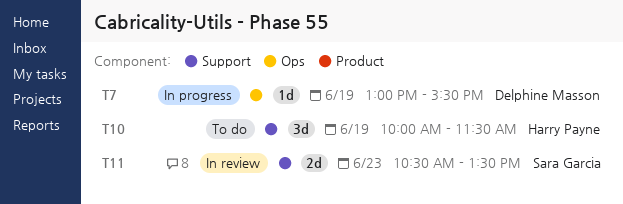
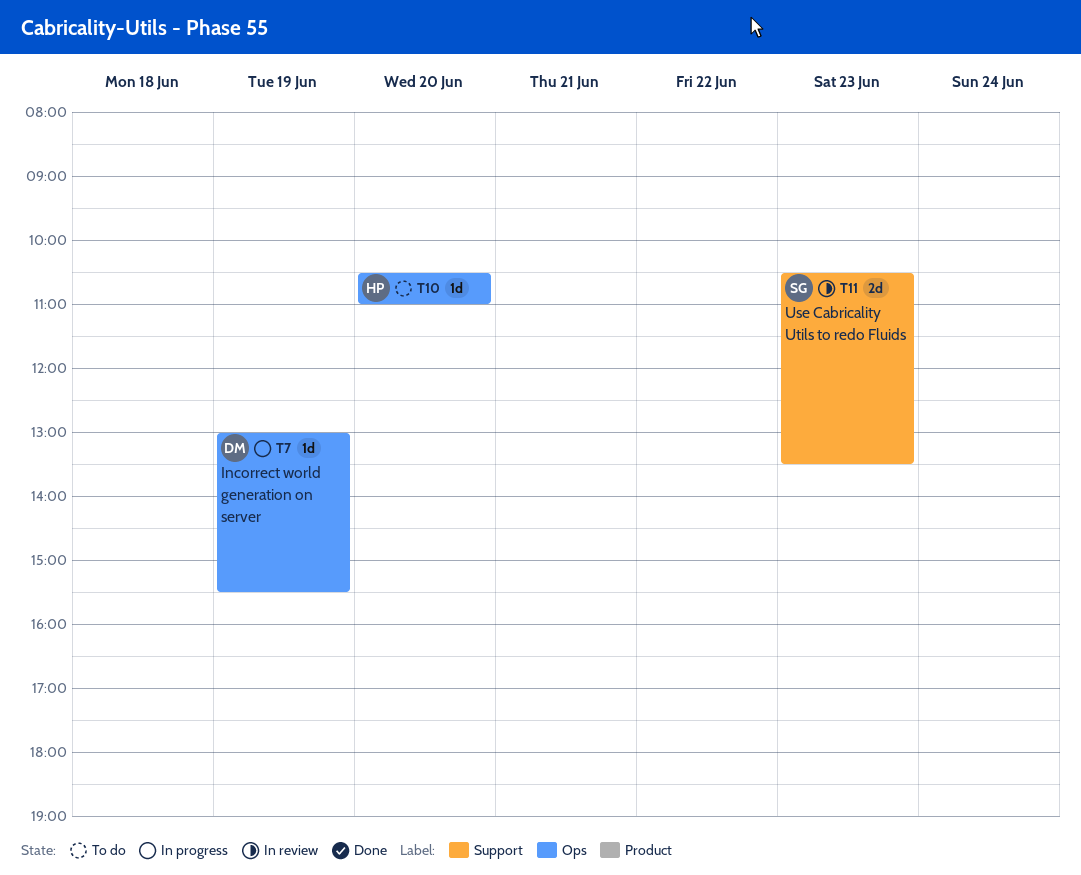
T10, label: Support -> Ops
T10, estimate: 3d -> 1d
T10, day: Jun 19 -> Jun 20
T10, begins: 10:00 -> 10:30
T10, ends: 11:30 -> 11:00

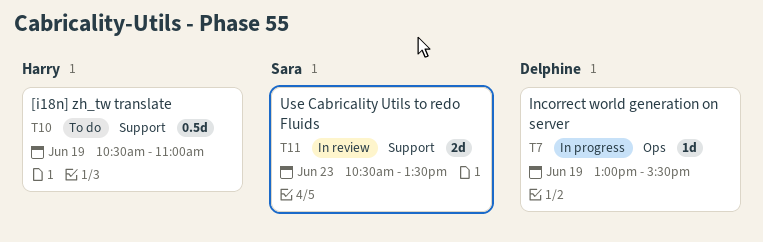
T10, label: Ops -> Support
T10, estimate: 1d -> 0.5d
T10, day: Jun 20 -> Jun 19

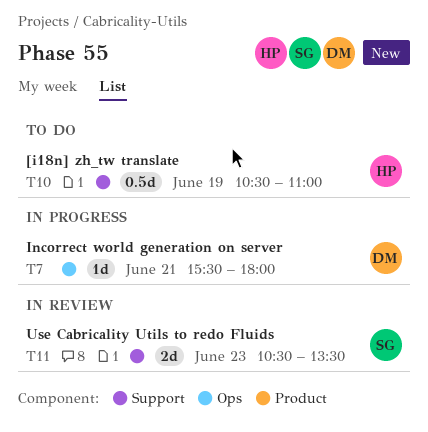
T7, day: Jun 19 -> Jun 21
T7, begins: 13:00 -> 15:30
T7, ends: 15:30 -> 18:00

